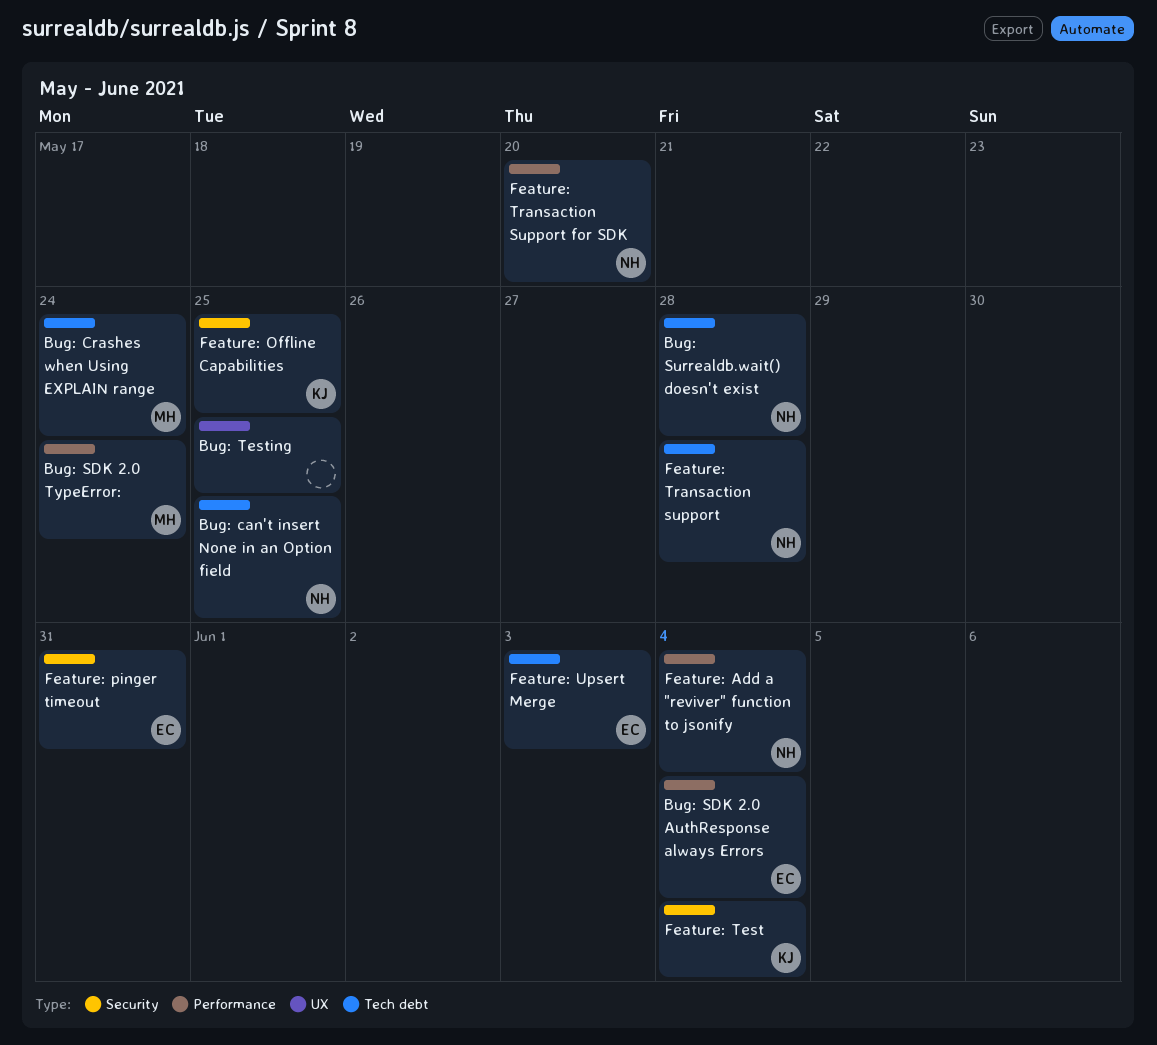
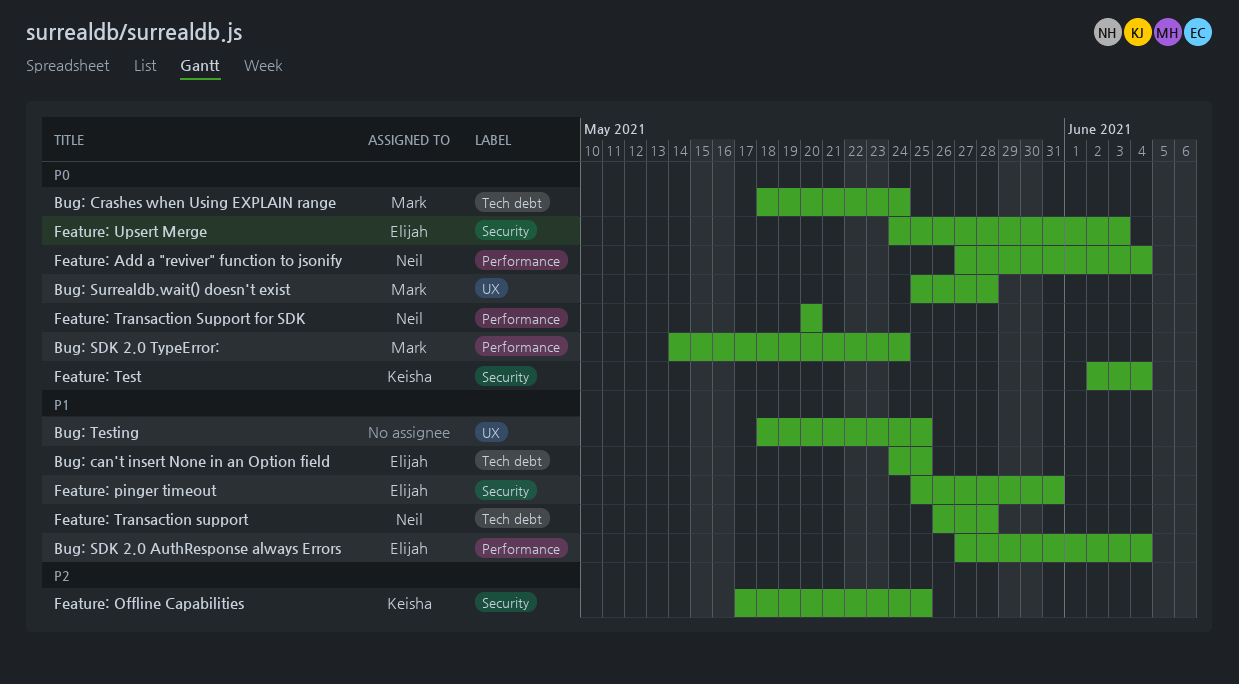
Bug: can't insert None in an Option field, owner: Neil -> Elijah
Bug: Surrealdb.wait() doesn't exist, owner: Neil -> Mark
Bug: Surrealdb.wait() doesn't exist, label: Tech debt -> UX
Feature: Upsert Merge, label: Tech debt -> Security

